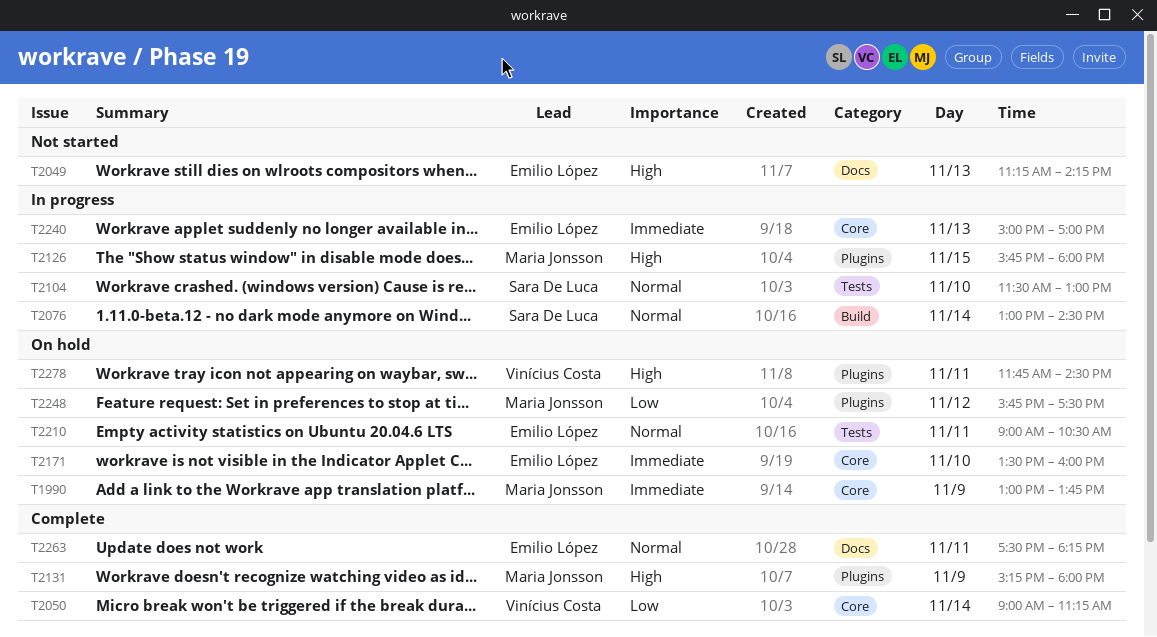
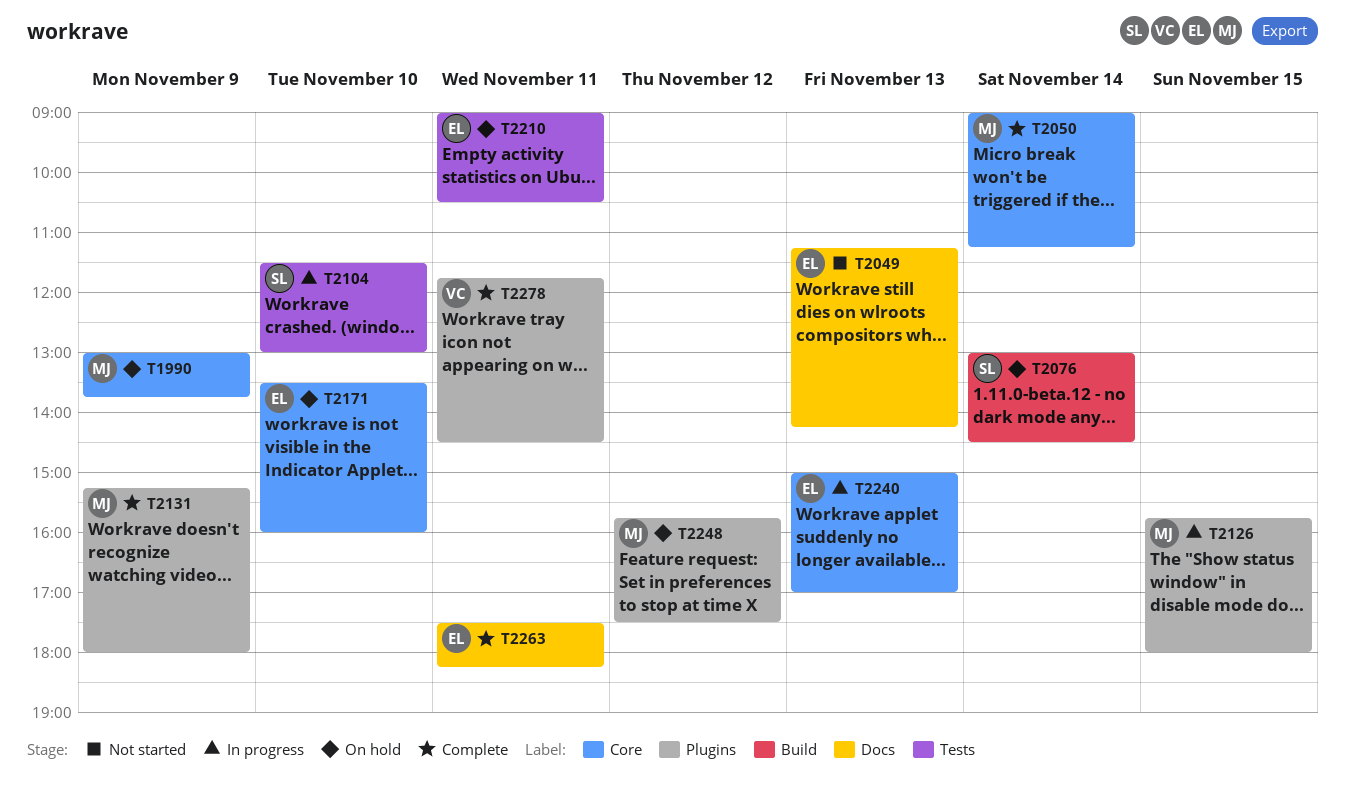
T2050, owner: Vinícius Costa -> Maria Jonsson
T2076, status: In progress -> On hold
T2278, status: On hold -> Complete

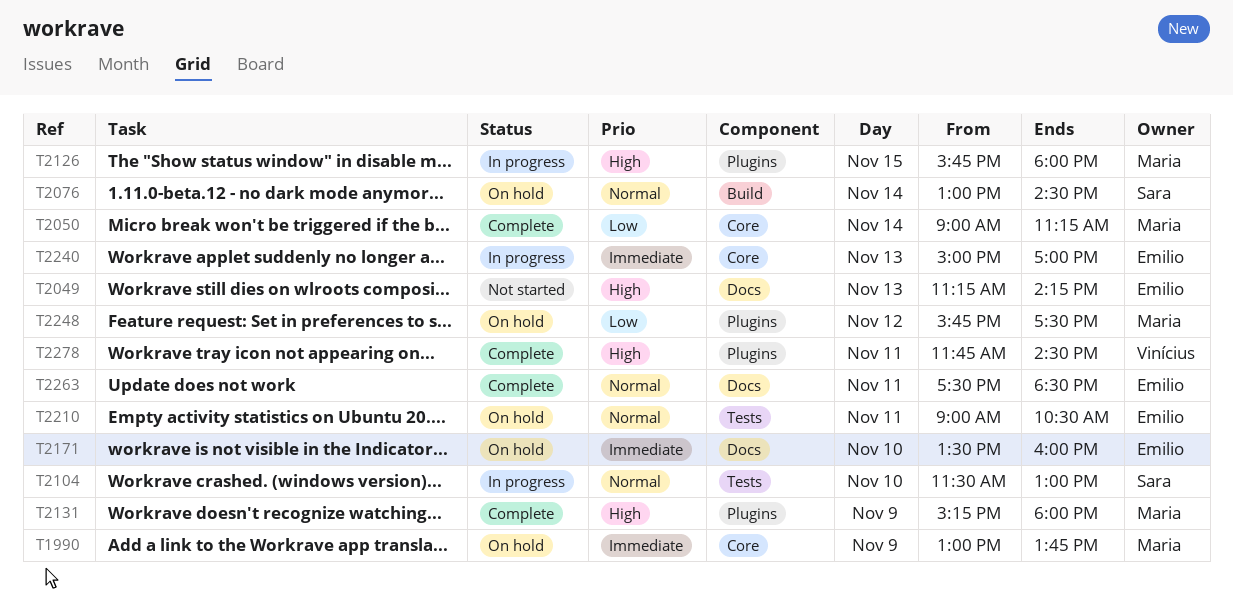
T2171, label: Core -> Docs
T2263, ends: 18:15 -> 18:30

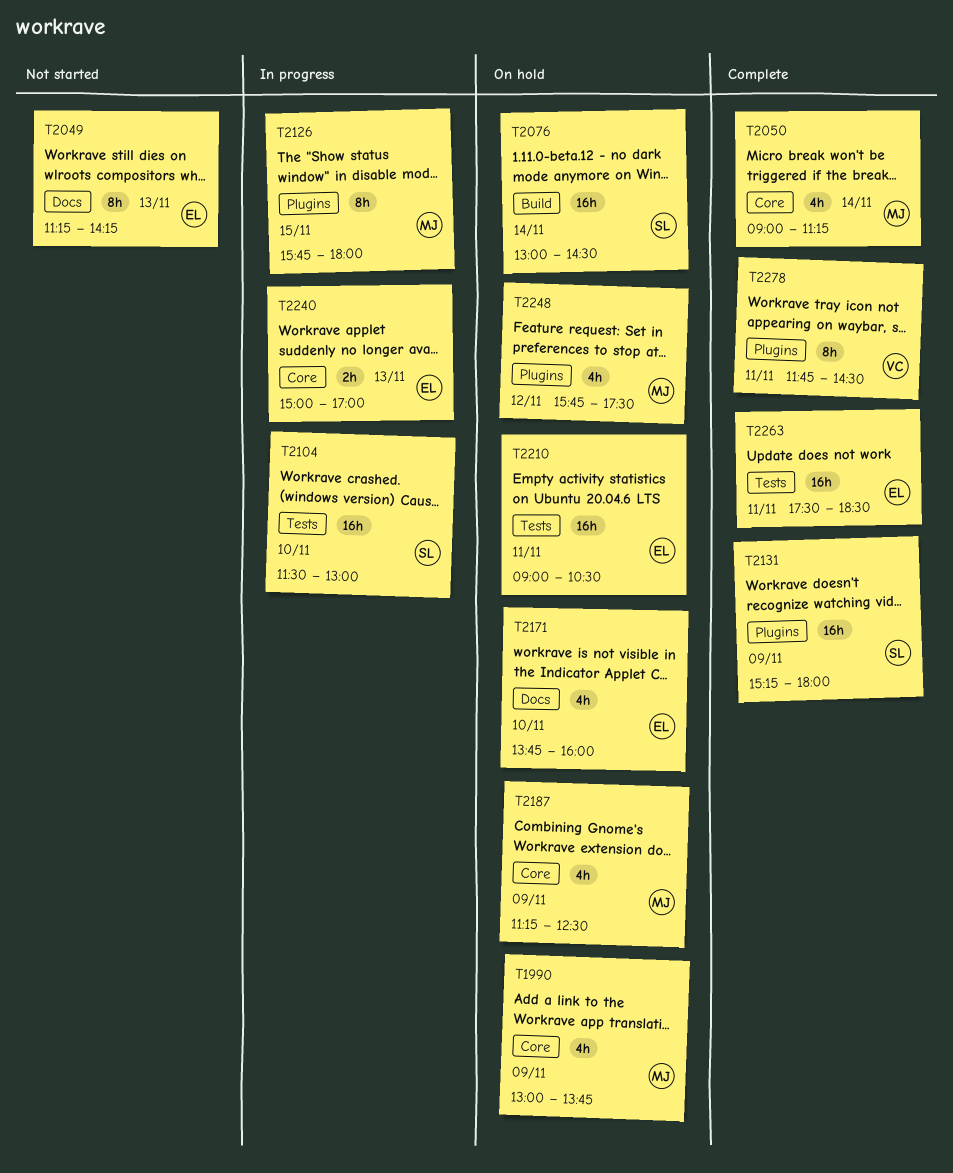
T2131, owner: Maria -> Sara
T2171, begins: 13:30 -> 13:45
T2187: none -> present
T2263, label: Docs -> Tests

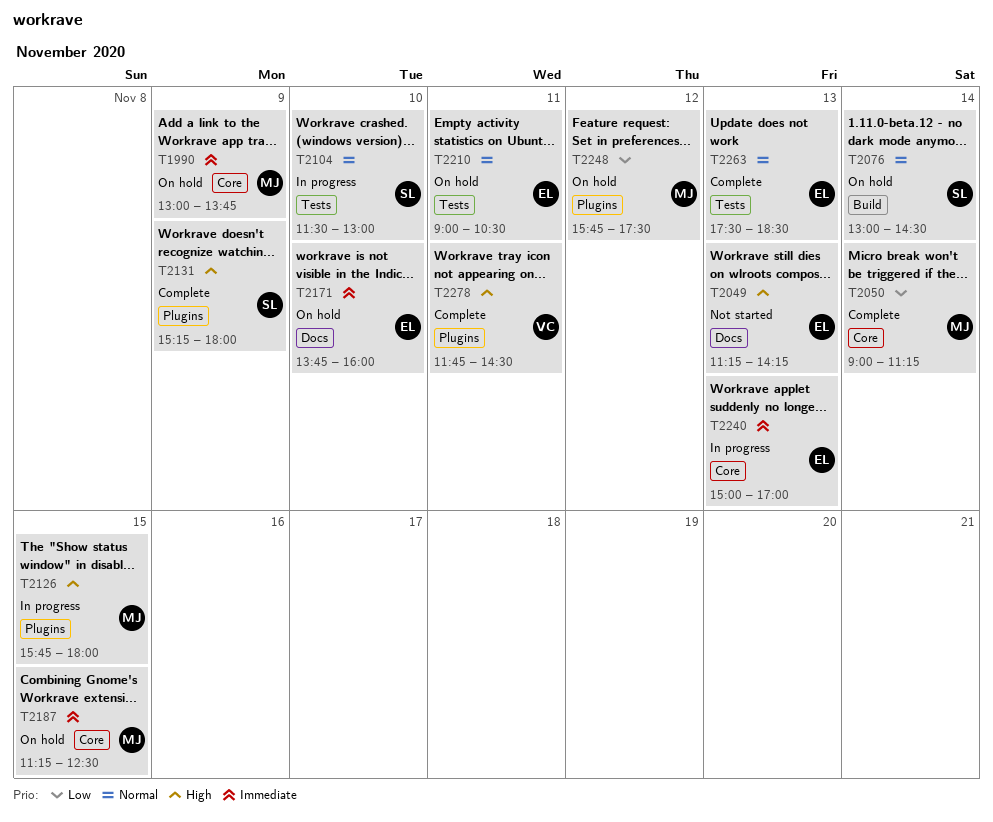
T2187, day: Nov 9 -> Nov 15
T2263, day: Nov 11 -> Nov 13

